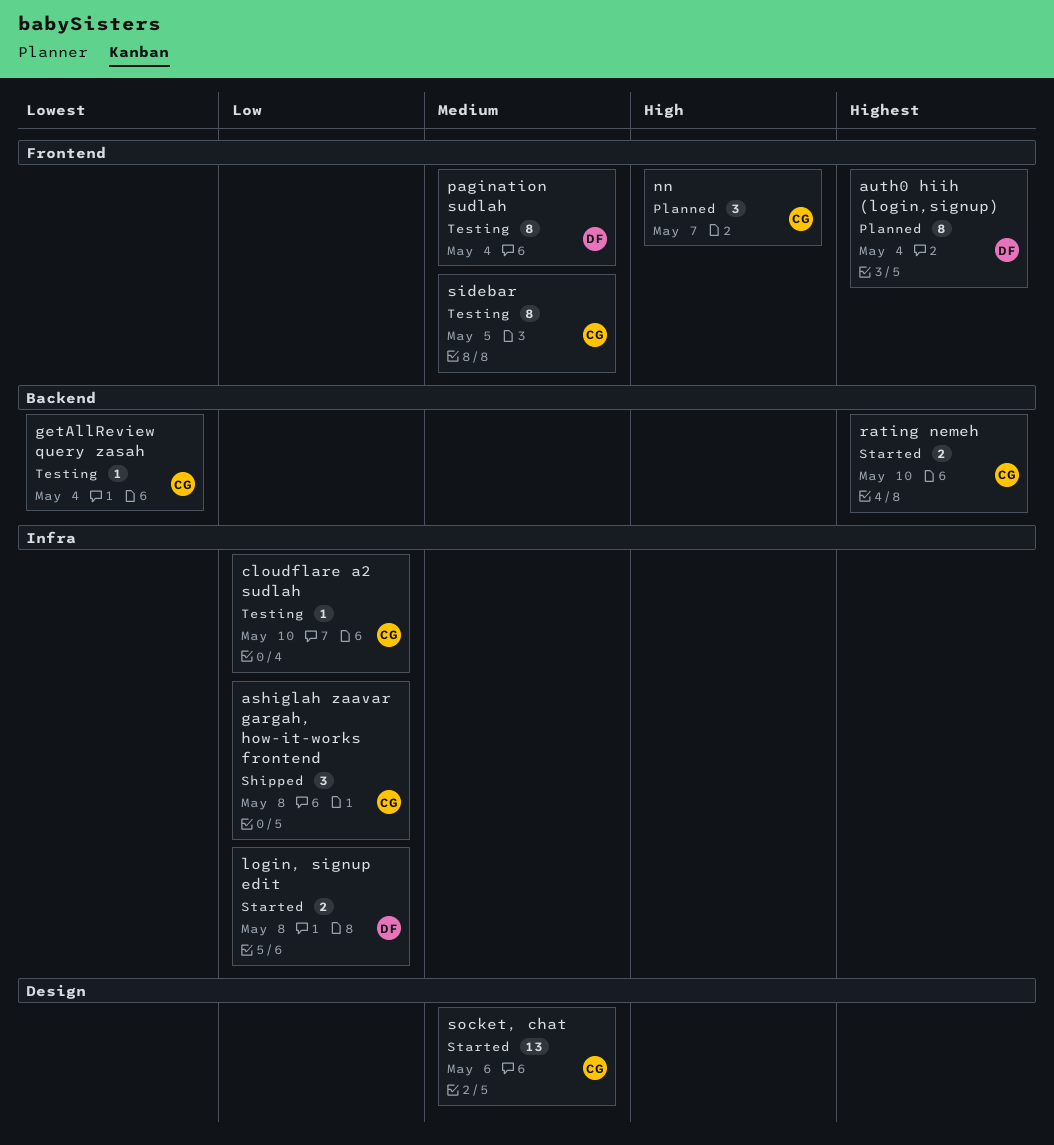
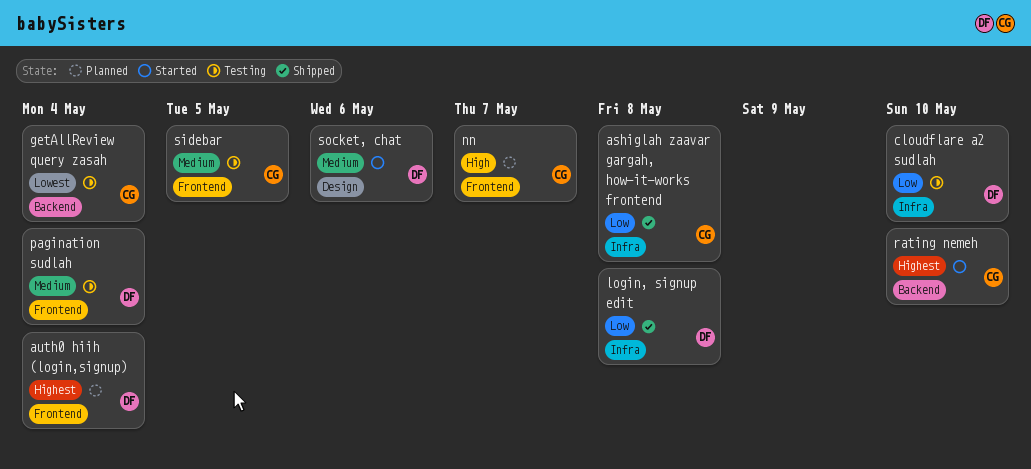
cloudflare a2 sudlah, owner: CG -> DF
login, signup edit, status: Started -> Shipped
socket, chat, owner: CG -> DF

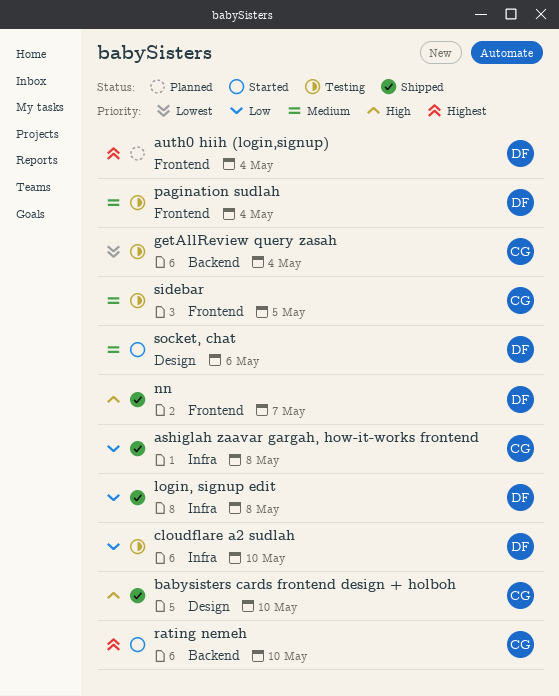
babysisters cards frontend design + holboh: none -> present
nn, status: Planned -> Shipped
nn, owner: CG -> DF

